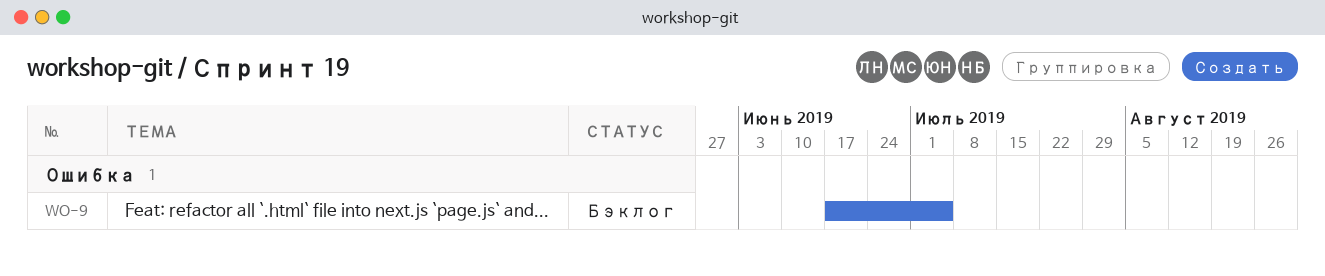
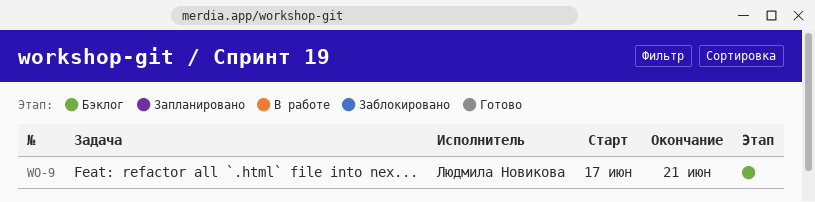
WO-9, due: Jul 5 -> Jun 21

